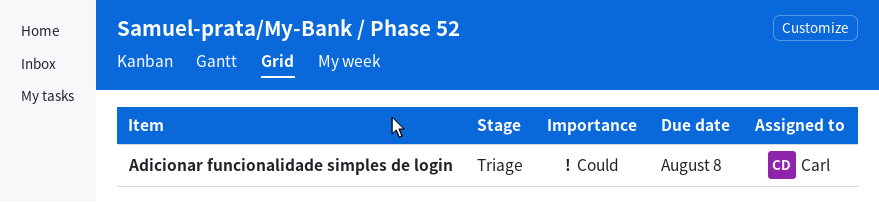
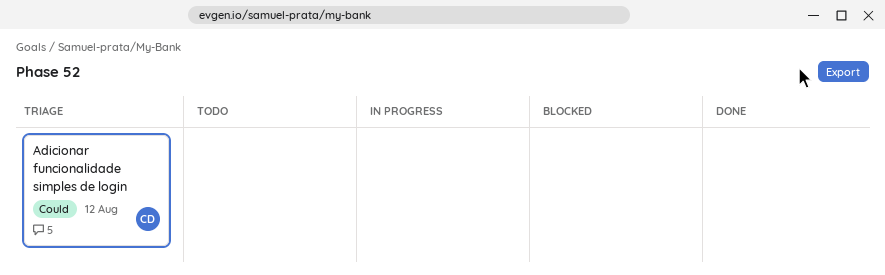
Adicionar funcionalidade simples de login, due: Aug 8 -> Aug 12

